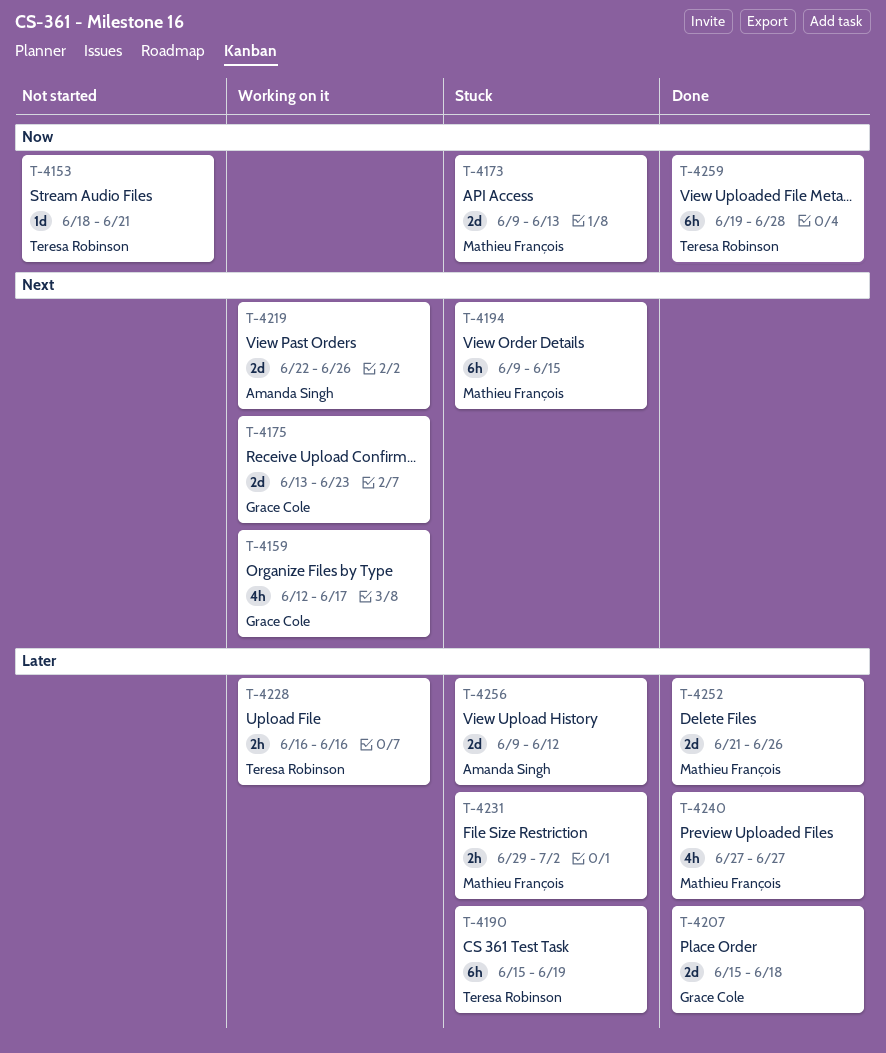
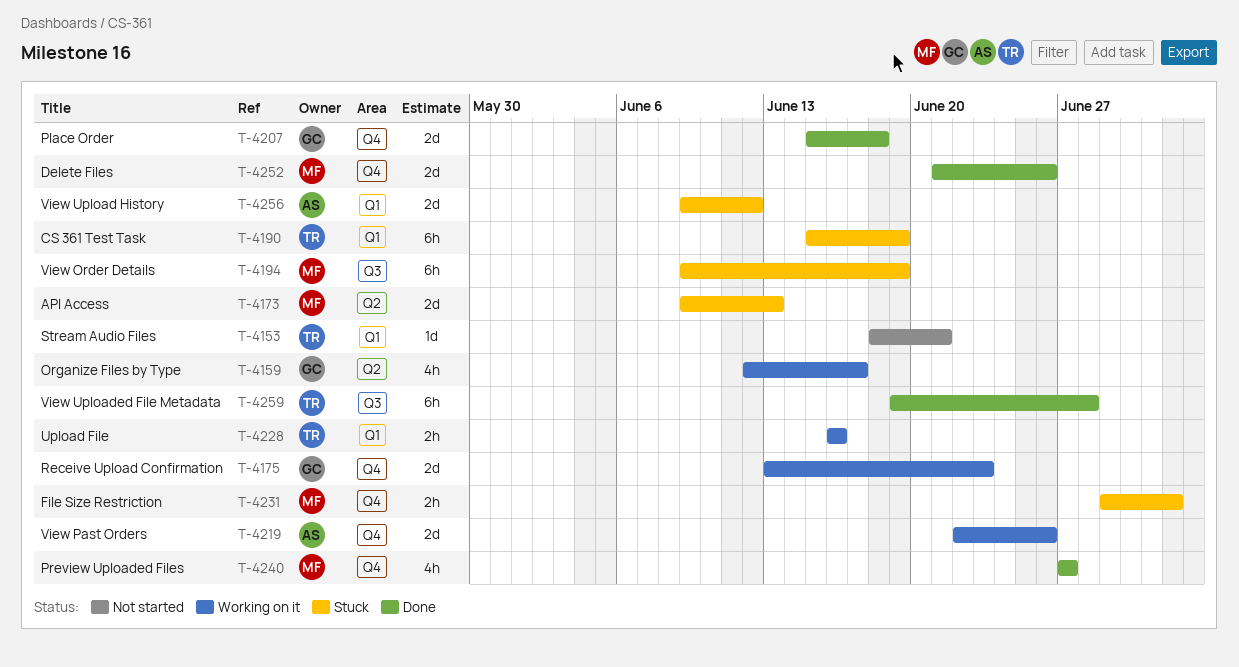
T-4194, due: Jun 15 -> Jun 19

